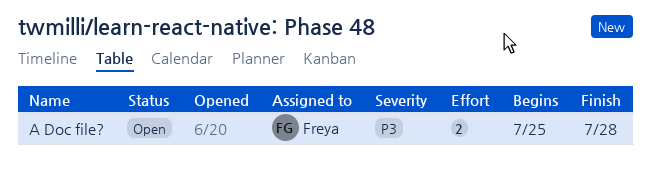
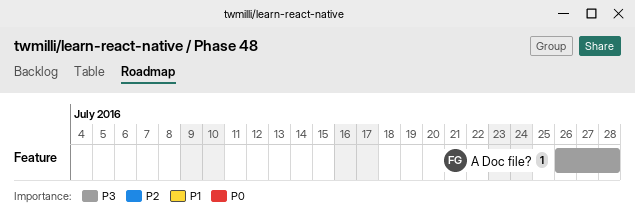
A Doc file?, estimate: 2 -> 1
A Doc file?, start: Jul 25 -> Jul 26

